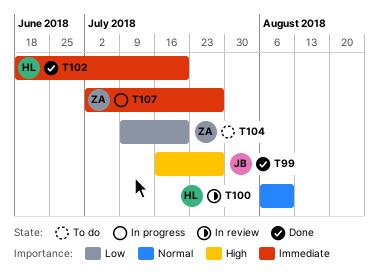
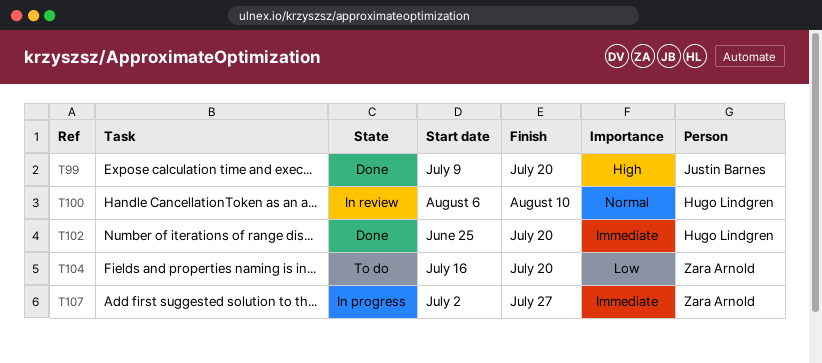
T99, start: Jul 16 -> Jul 9
T99, due: Jul 27 -> Jul 20
T102, start: Jun 18 -> Jun 25
T104, start: Jul 9 -> Jul 16

